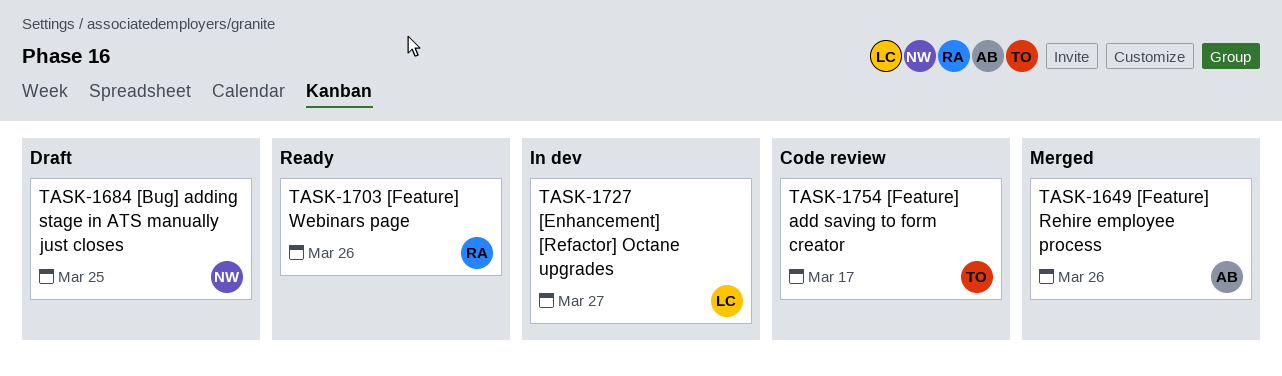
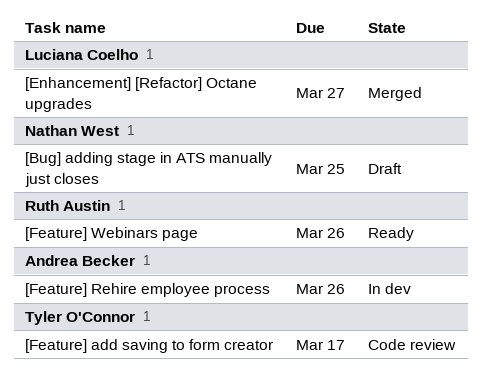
[Enhancement] [Refactor] Octane upgrades, status: In dev -> Merged
[Feature] Rehire employee process, status: Merged -> In dev

